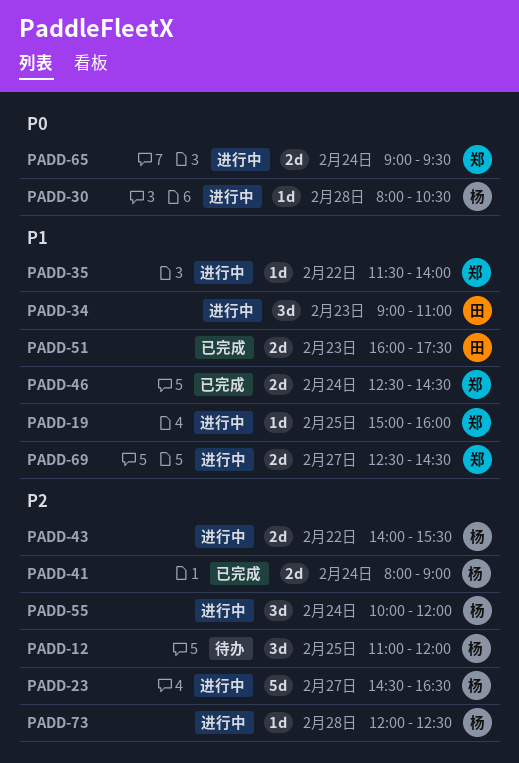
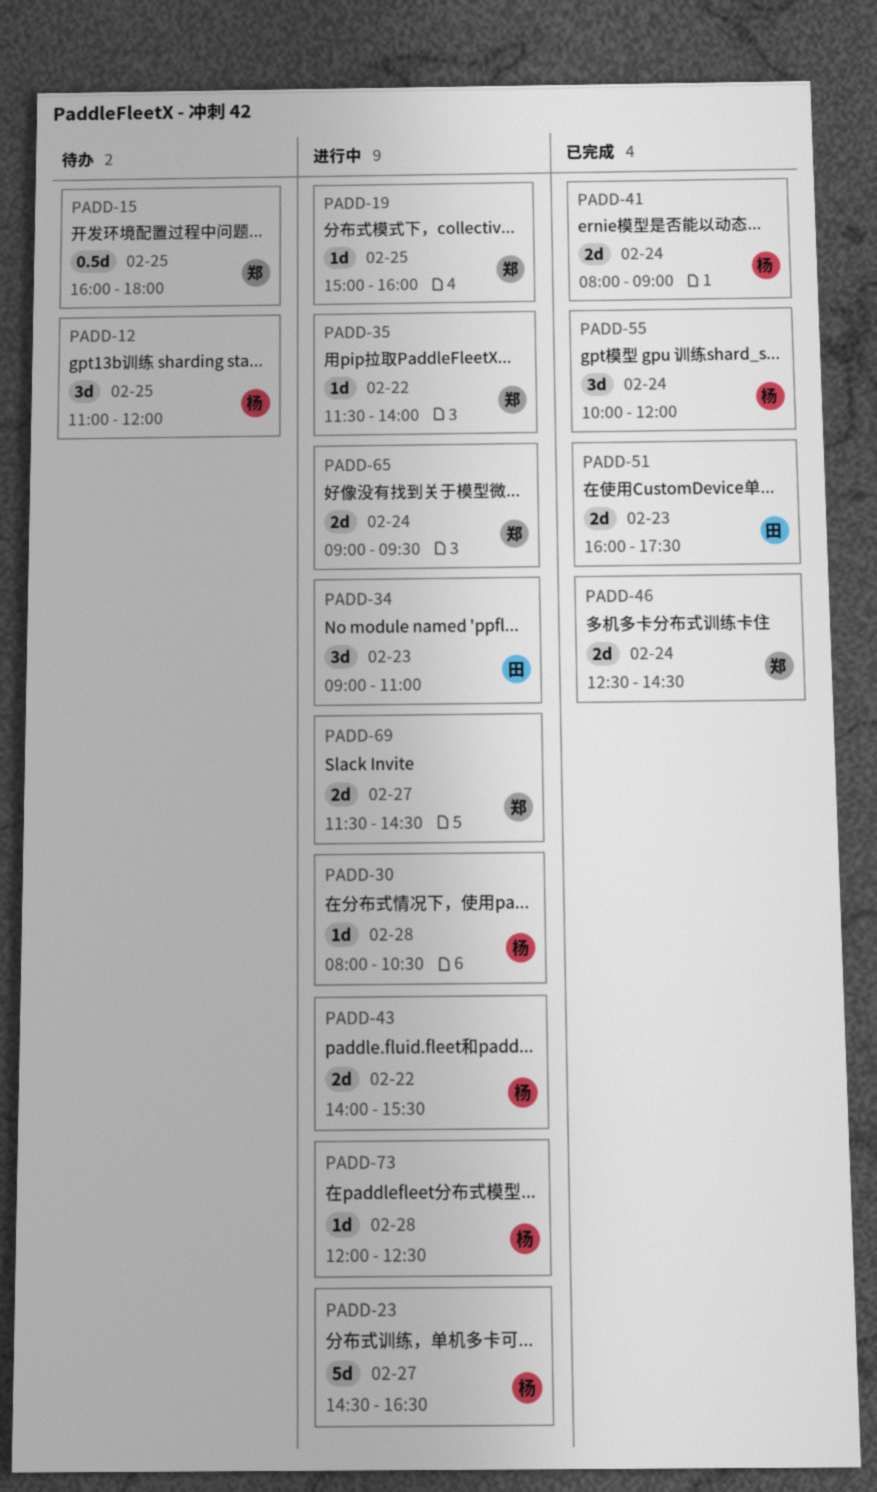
PADD-15: none -> present
PADD-55, status: 进行中 -> 已完成
PADD-69, begins: 12:30 -> 11:30

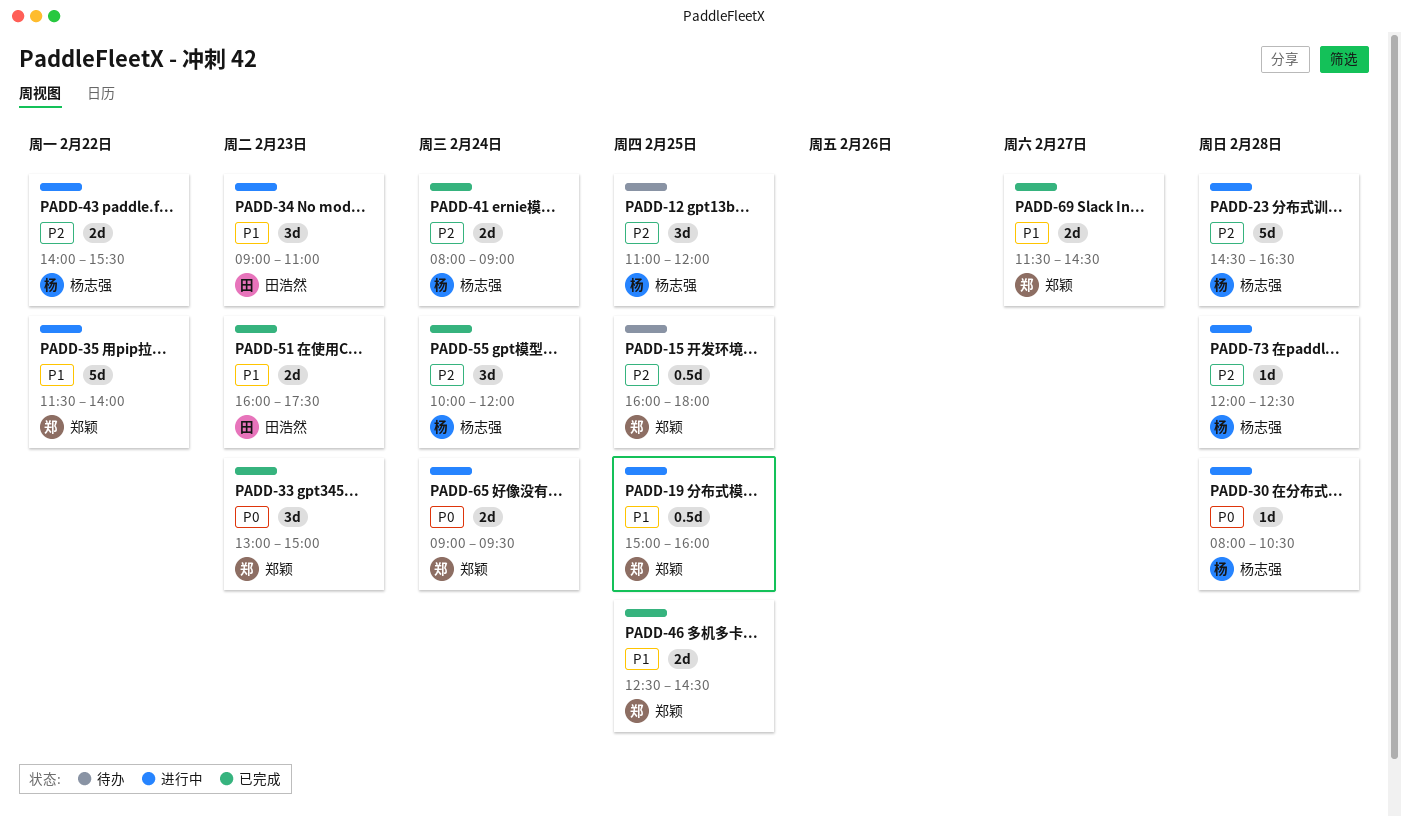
PADD-19, estimate: 1d -> 0.5d
PADD-23, day: Feb 27 -> Feb 28
PADD-33: none -> present
PADD-35, estimate: 1d -> 5d
PADD-46, day: Feb 24 -> Feb 25
PADD-69, status: 进行中 -> 已完成

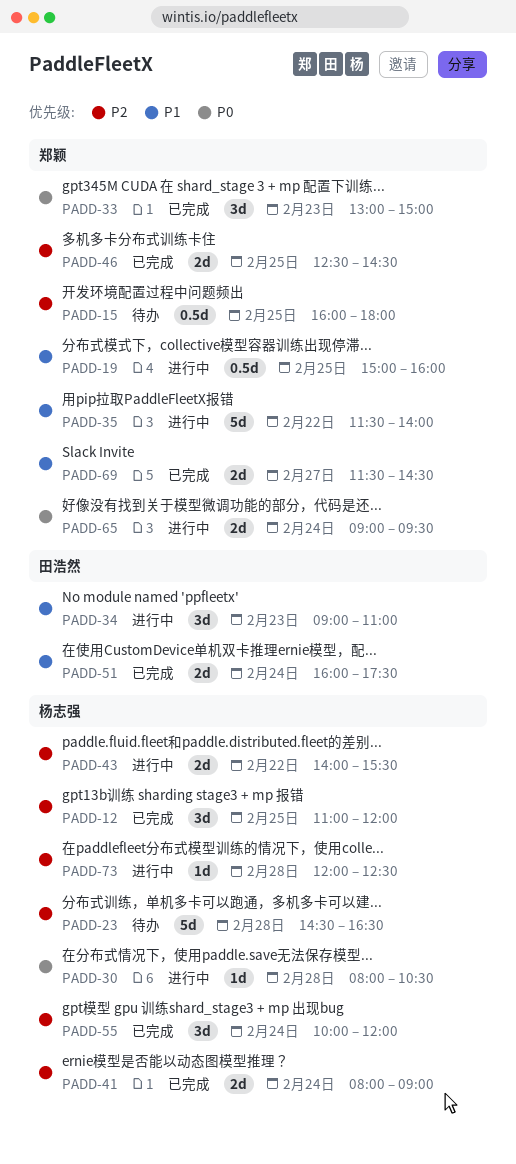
PADD-12, status: 待办 -> 已完成
PADD-23, status: 进行中 -> 待办
PADD-46, priority: P1 -> P2
PADD-51, day: Feb 23 -> Feb 24

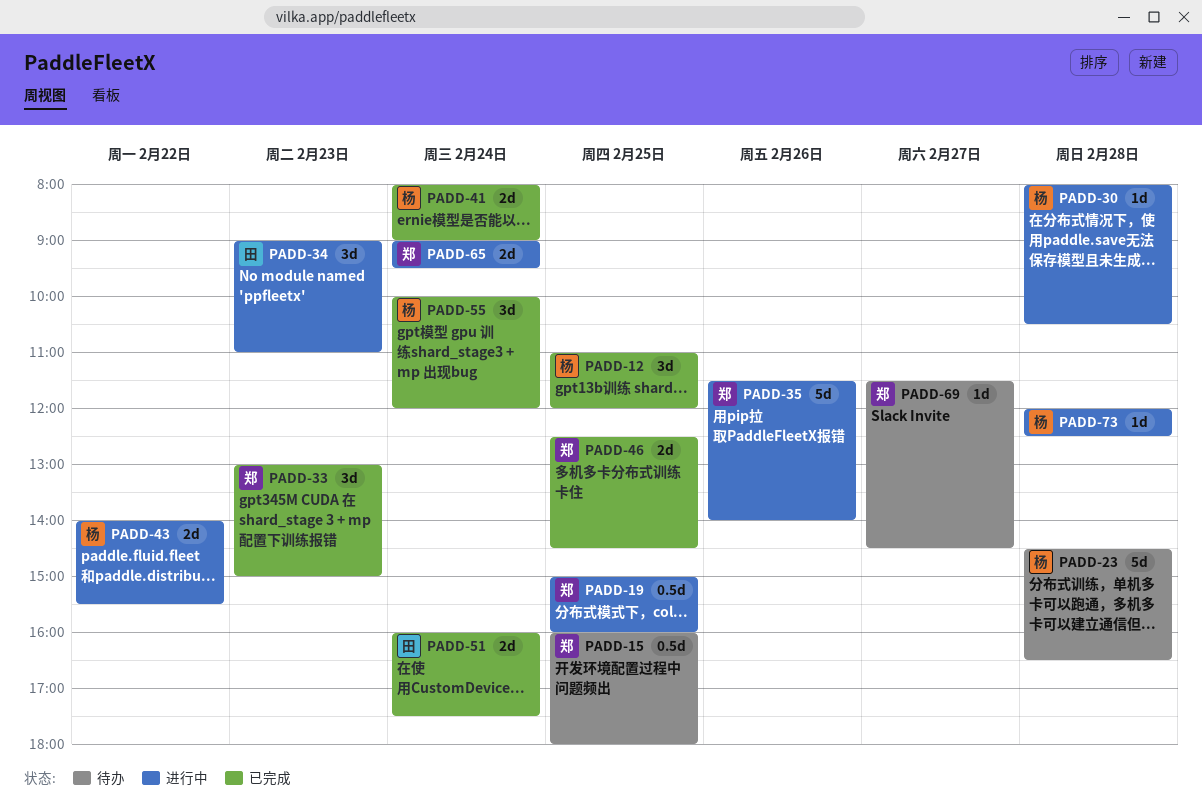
PADD-35, day: Feb 22 -> Feb 26
PADD-69, status: 已完成 -> 待办
PADD-69, estimate: 2d -> 1d

